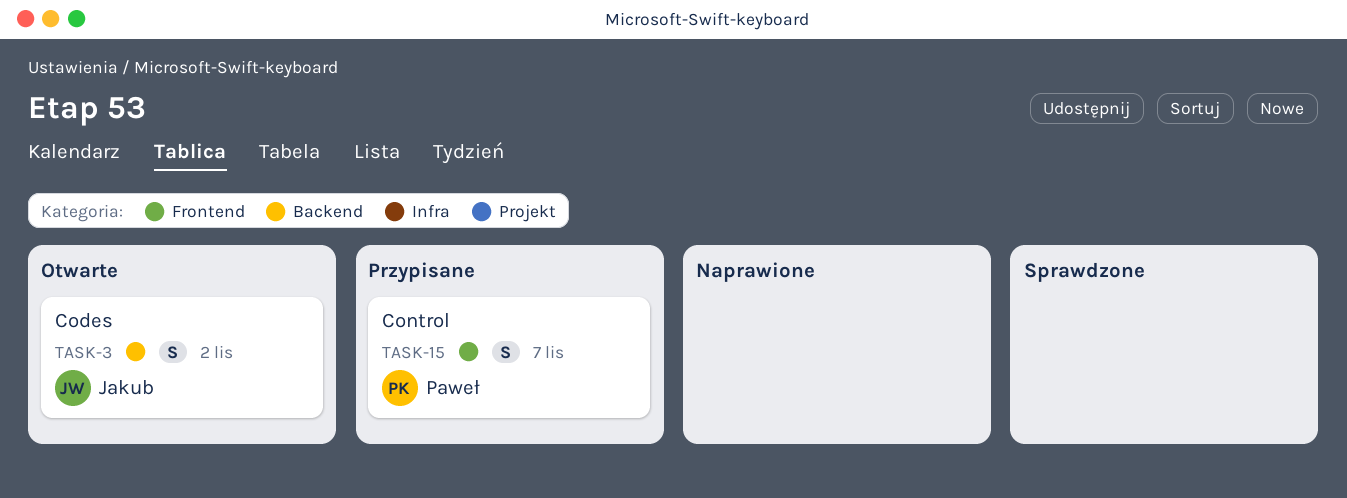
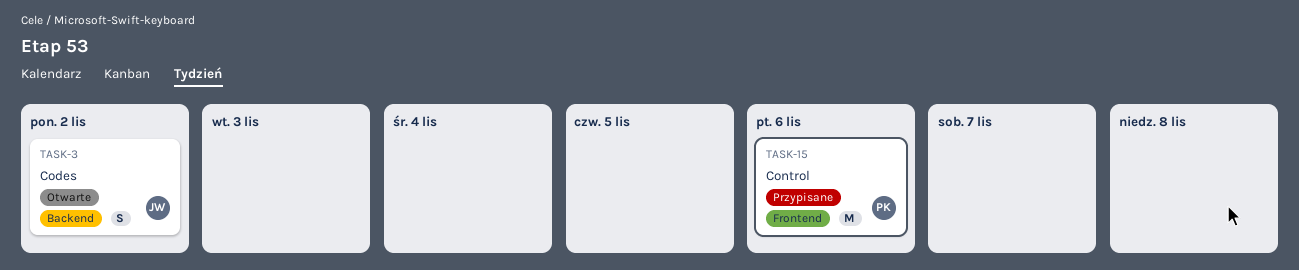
TASK-15, estimate: S -> M
TASK-15, due: Nov 7 -> Nov 6

